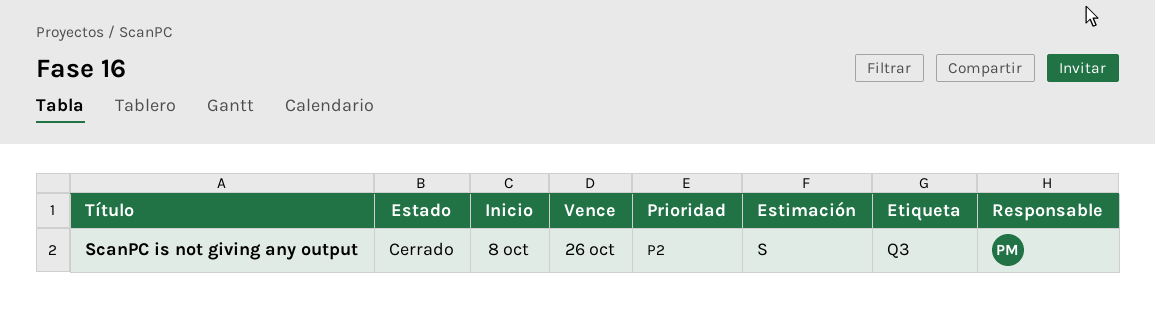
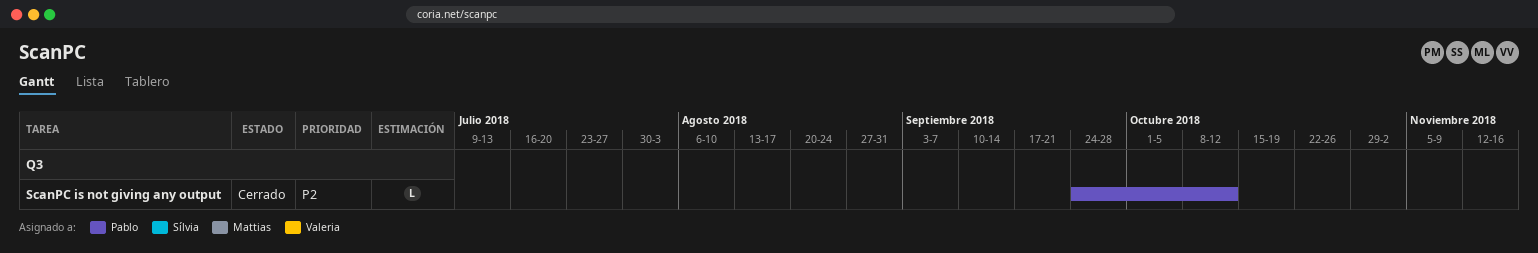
ScanPC is not giving any output, estimate: S -> L
ScanPC is not giving any output, start: Oct 8 -> Sep 24
ScanPC is not giving any output, due: Oct 26 -> Oct 12

